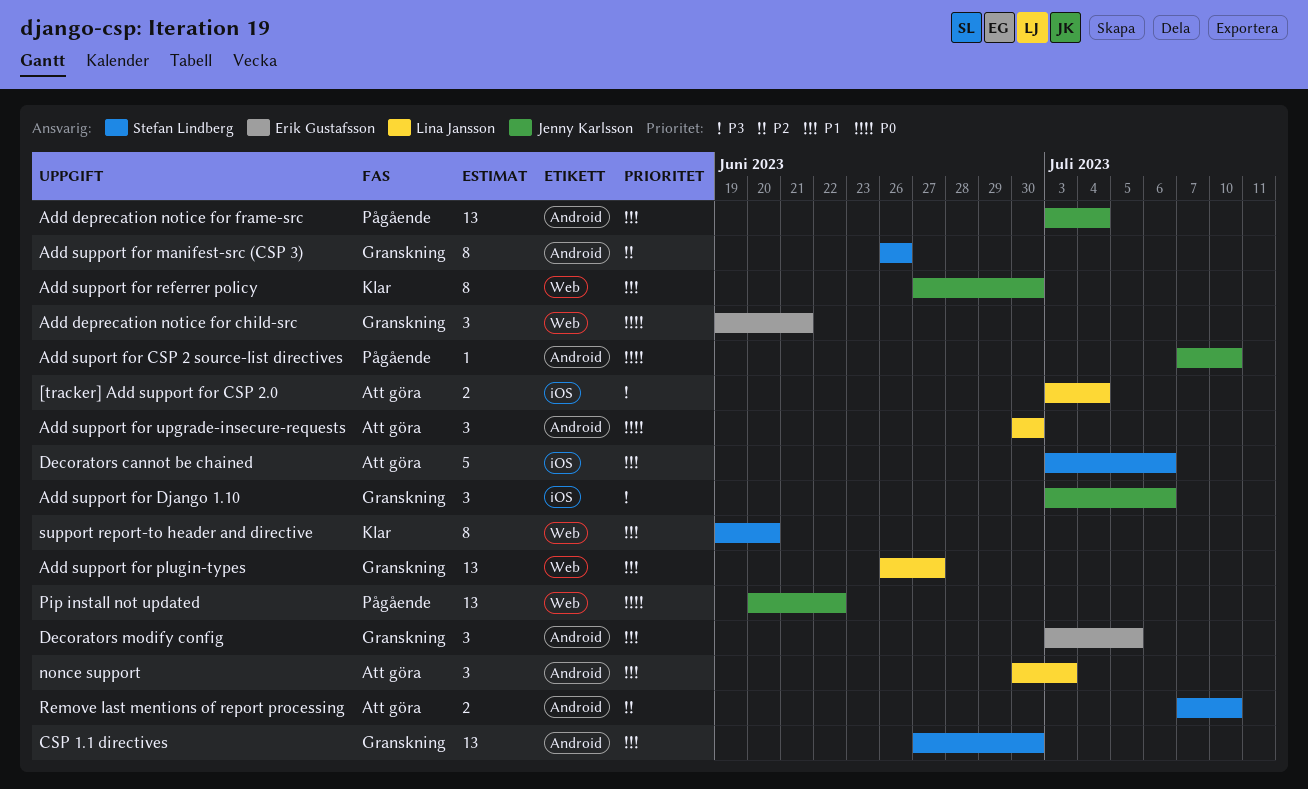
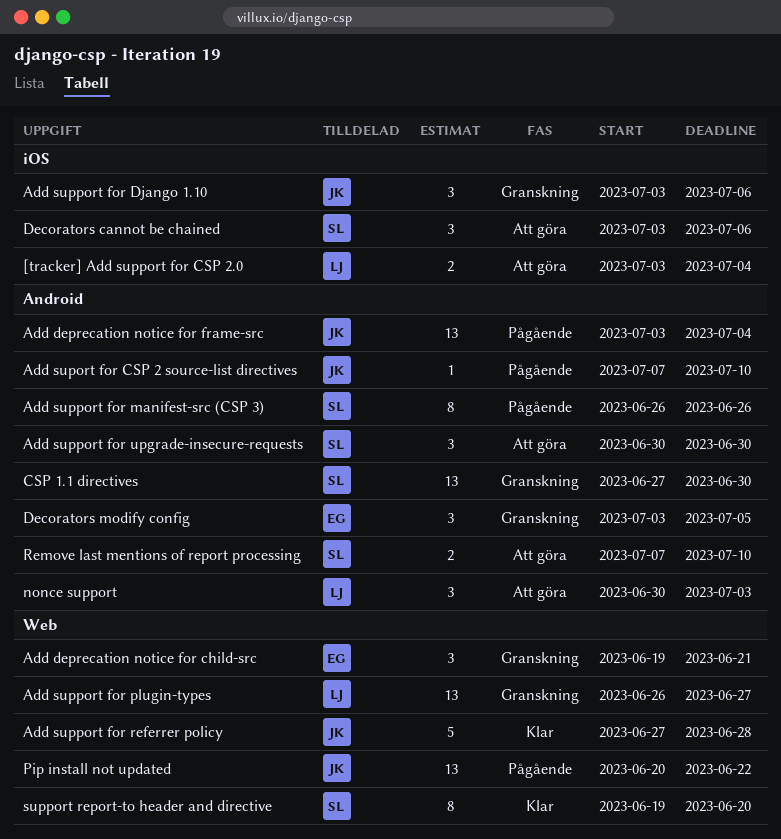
Add support for manifest-src (CSP 3), status: Granskning -> Pågående
Add support for referrer policy, estimate: 8 -> 5
Add support for referrer policy, due: Jun 30 -> Jun 28
Add support for upgrade-insecure-requests, owner: Lina Jansson -> Stefan Lindberg
Decorators cannot be chained, estimate: 5 -> 3

